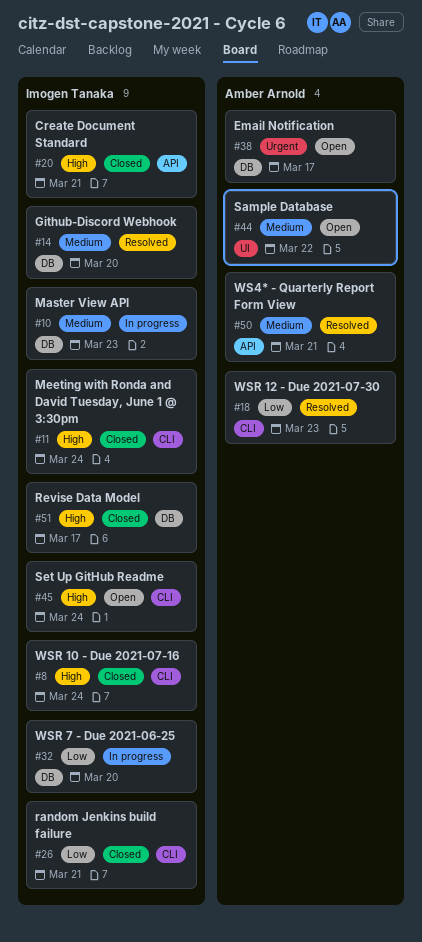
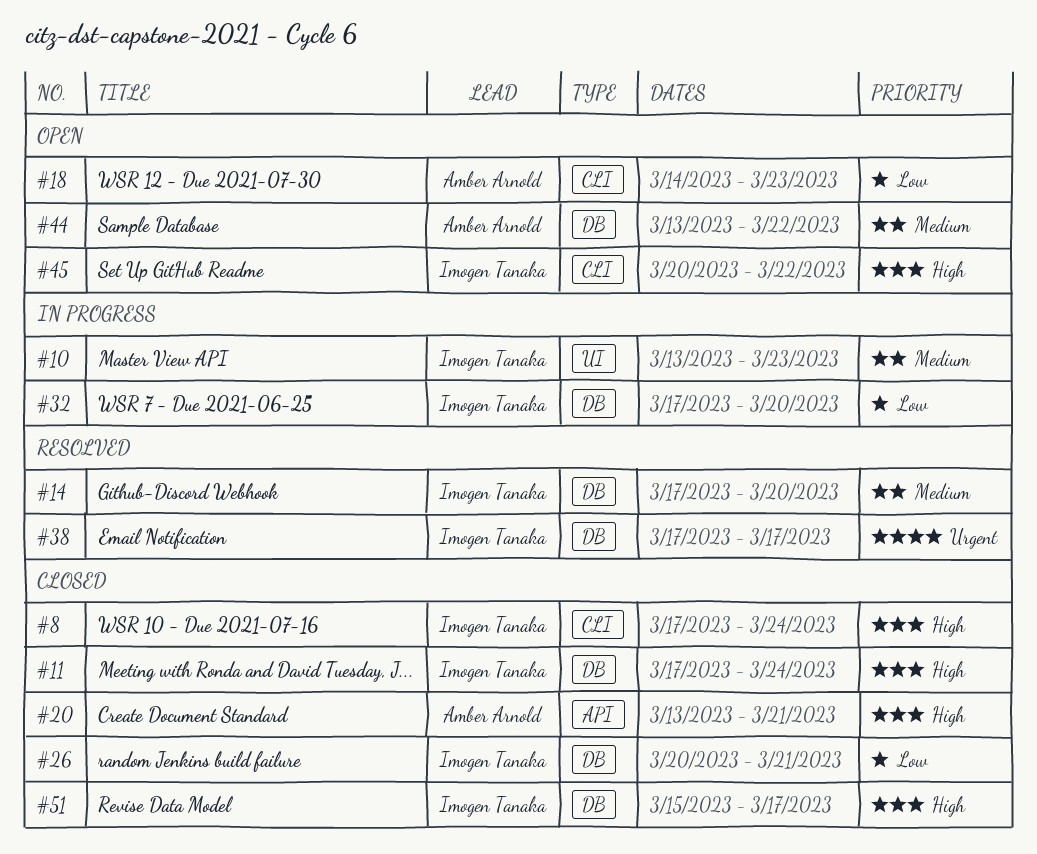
#10, label: DB -> UI
#11, label: CLI -> DB
#18, status: Resolved -> Open
#20, owner: Imogen Tanaka -> Amber Arnold
#26, label: CLI -> DB
#38, status: Open -> Resolved
#38, owner: Amber Arnold -> Imogen Tanaka
#44, label: UI -> DB
#45, due: Mar 24 -> Mar 22
#50: present -> none

